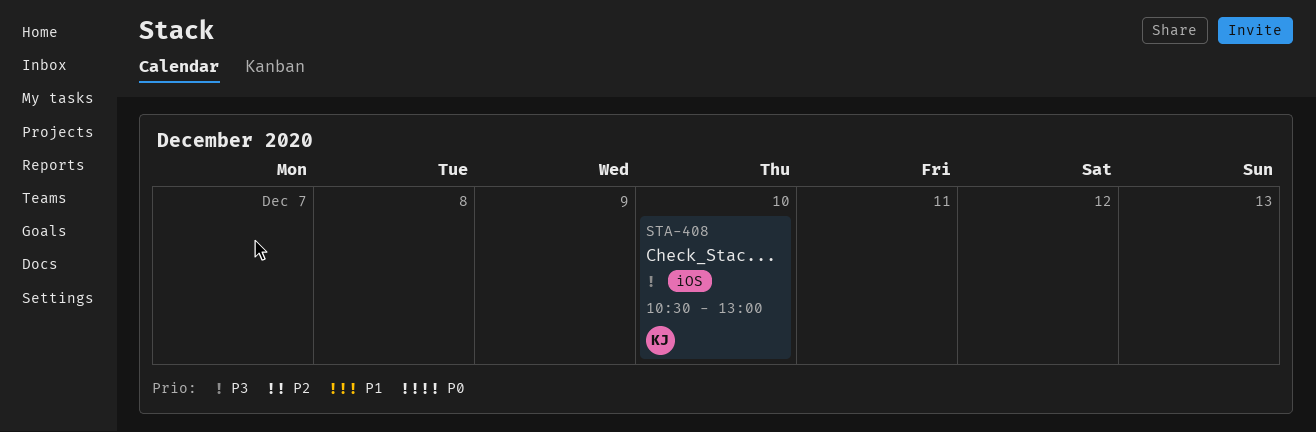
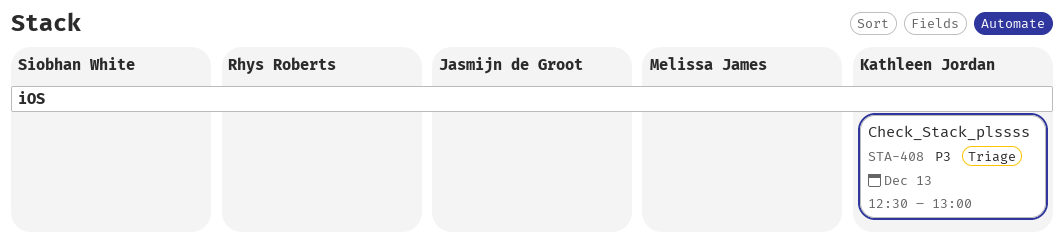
STA-408, day: Dec 10 -> Dec 13
STA-408, begins: 10:30 -> 12:30

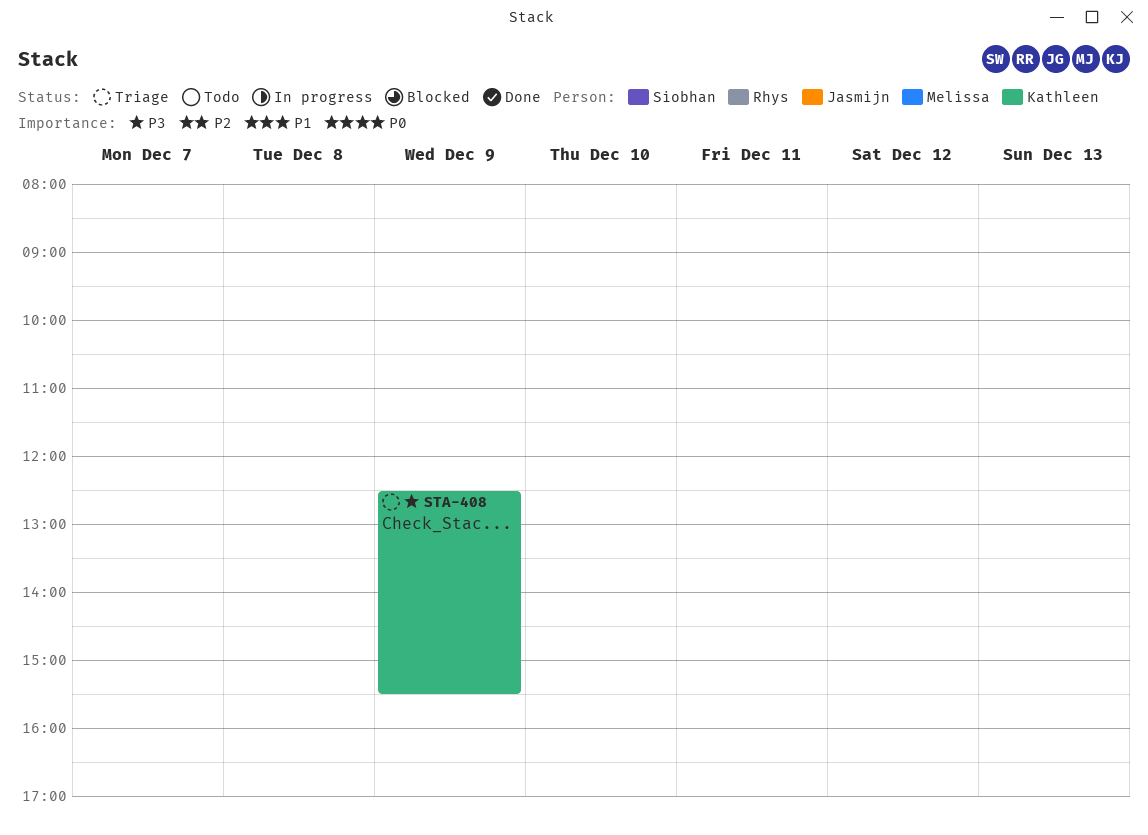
STA-408, day: Dec 13 -> Dec 9
STA-408, ends: 13:00 -> 15:30

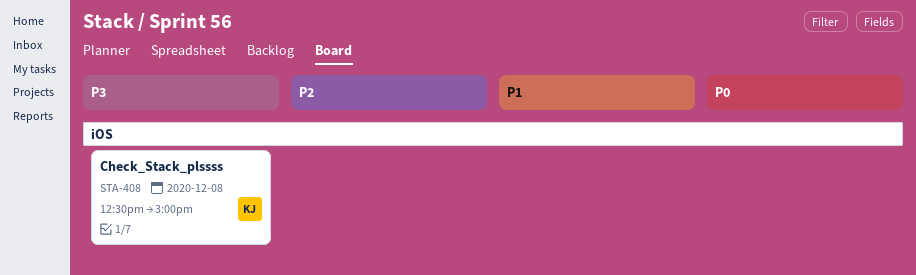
STA-408, day: Dec 9 -> Dec 8
STA-408, ends: 15:30 -> 15:00

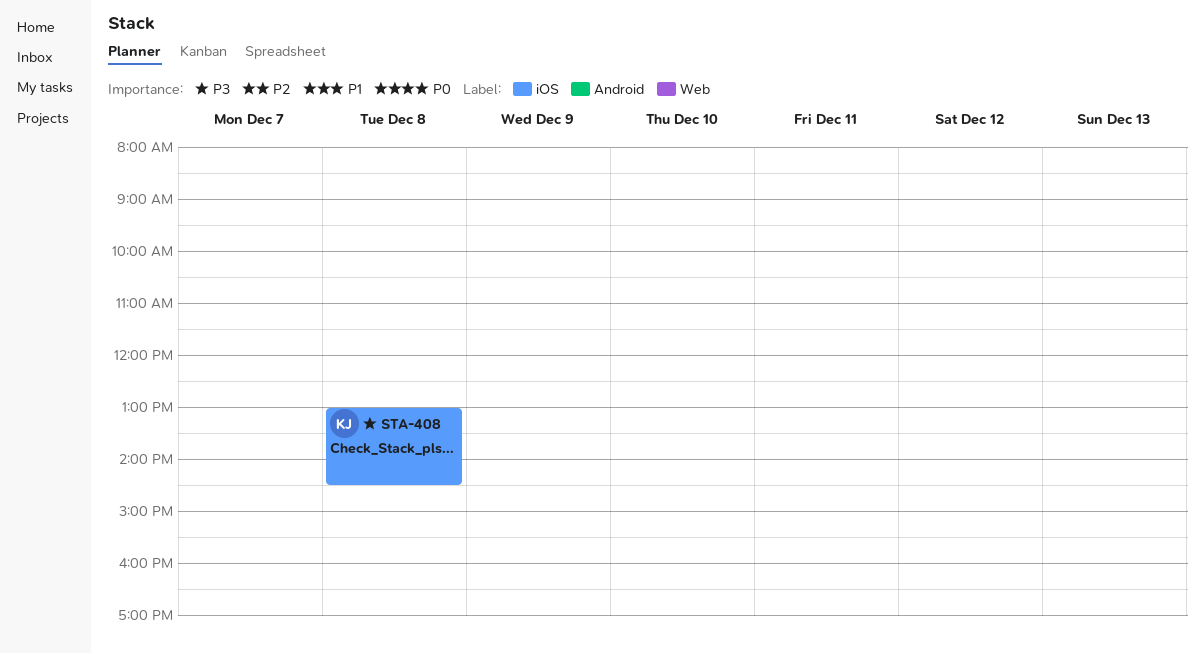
STA-408, begins: 12:30 -> 13:00
STA-408, ends: 15:00 -> 14:30

